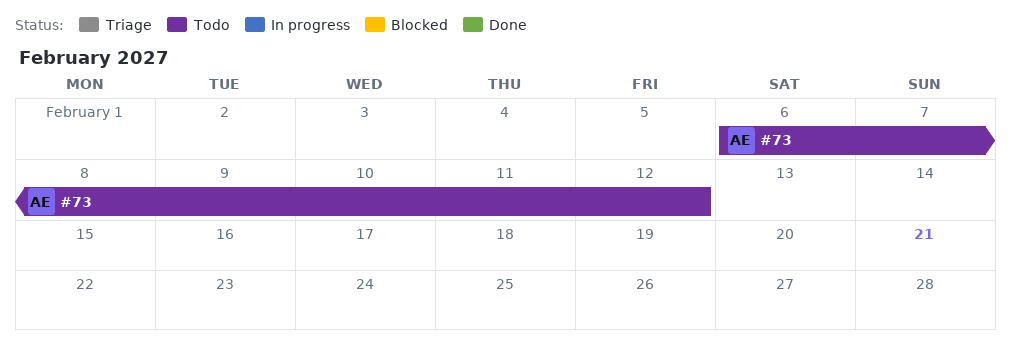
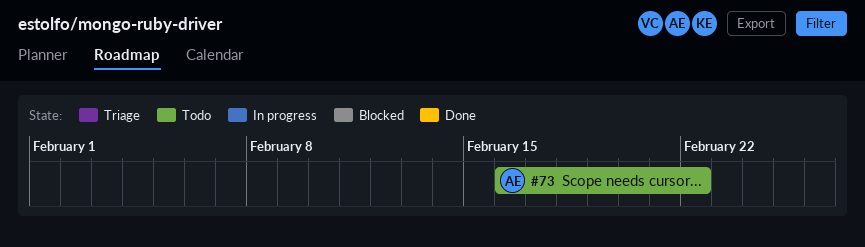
#73, start: Feb 6 -> Feb 16
#73, due: Feb 12 -> Feb 22

